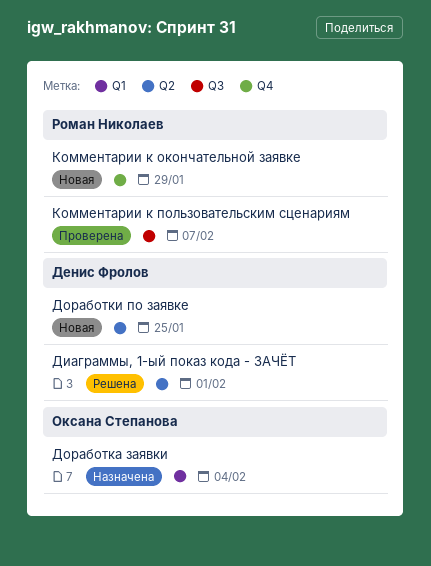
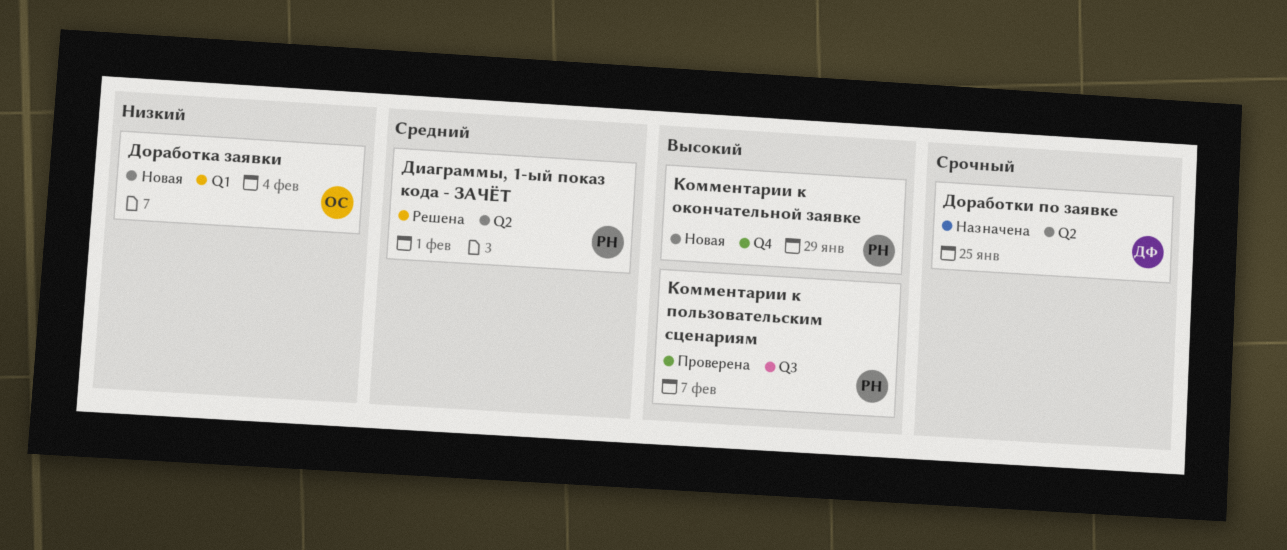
Диаграммы, 1-ый показ кода - ЗАЧЁТ, owner: Денис Фролов -> Роман Николаев
Доработка заявки, status: Назначена -> Новая
Доработки по заявке, status: Новая -> Назначена

